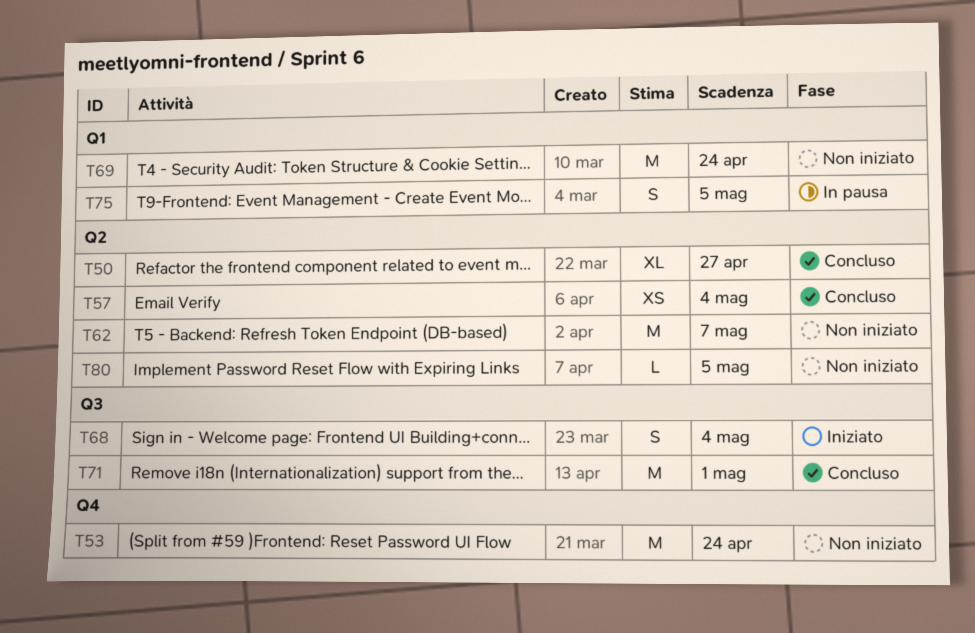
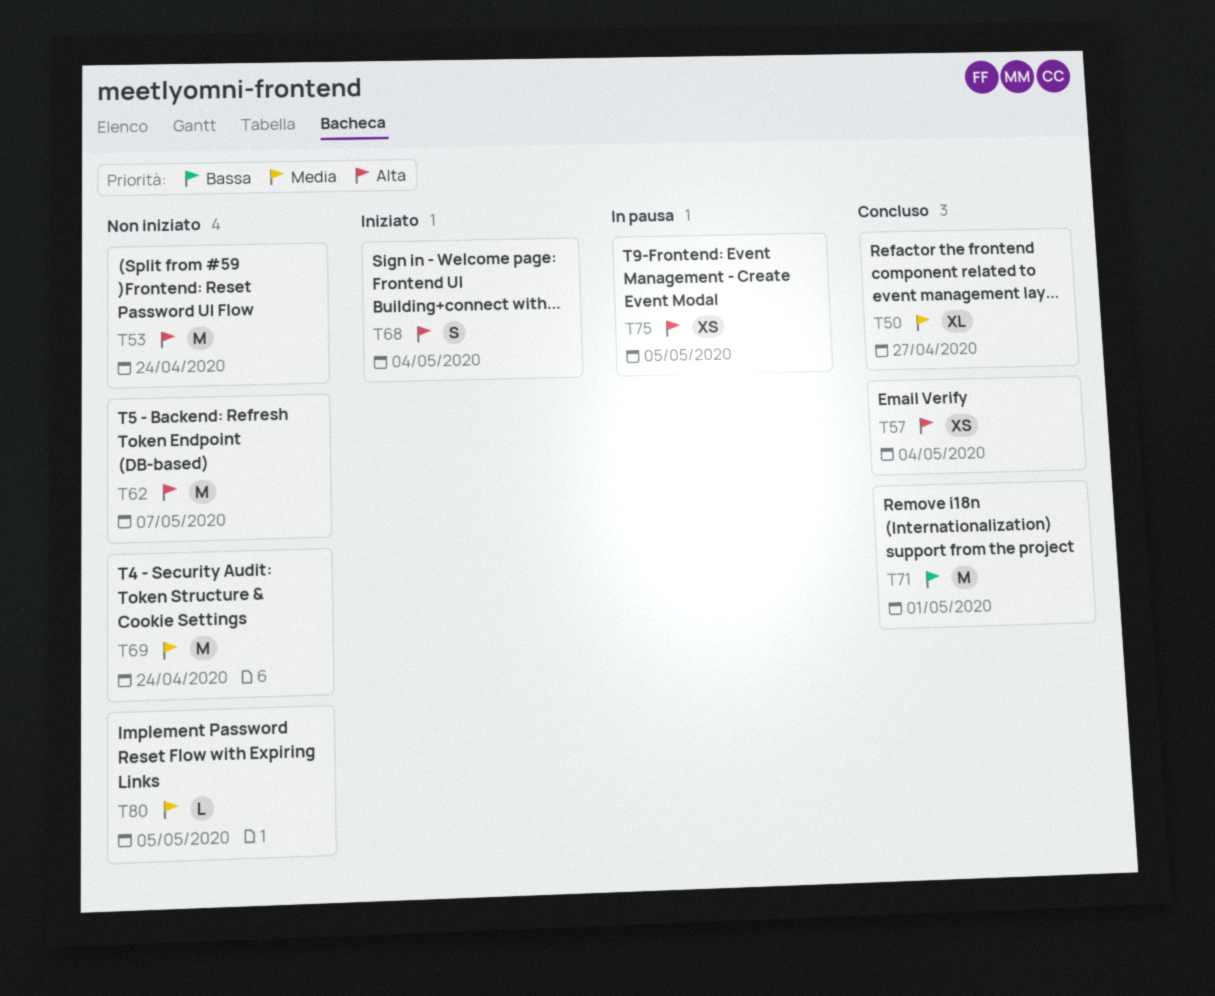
T75, estimate: S -> XS

